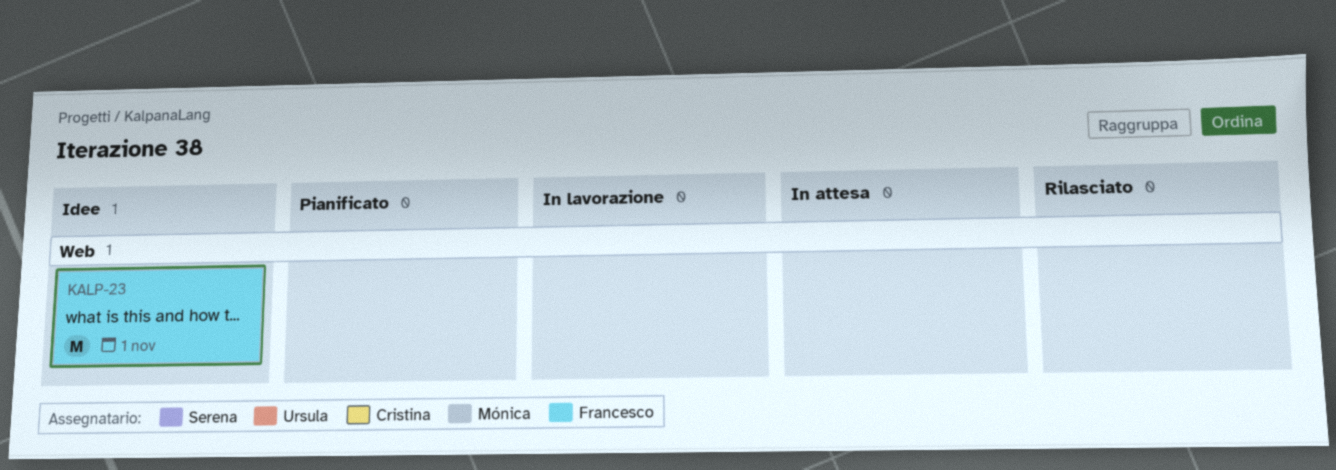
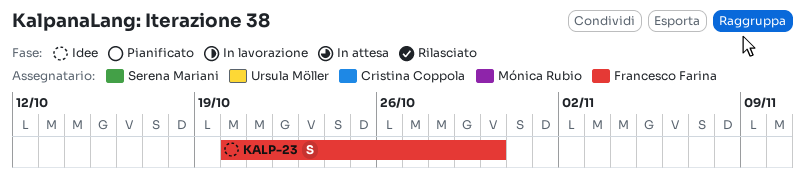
KALP-23, estimate: M -> S
KALP-23, due: Nov 1 -> Oct 30

